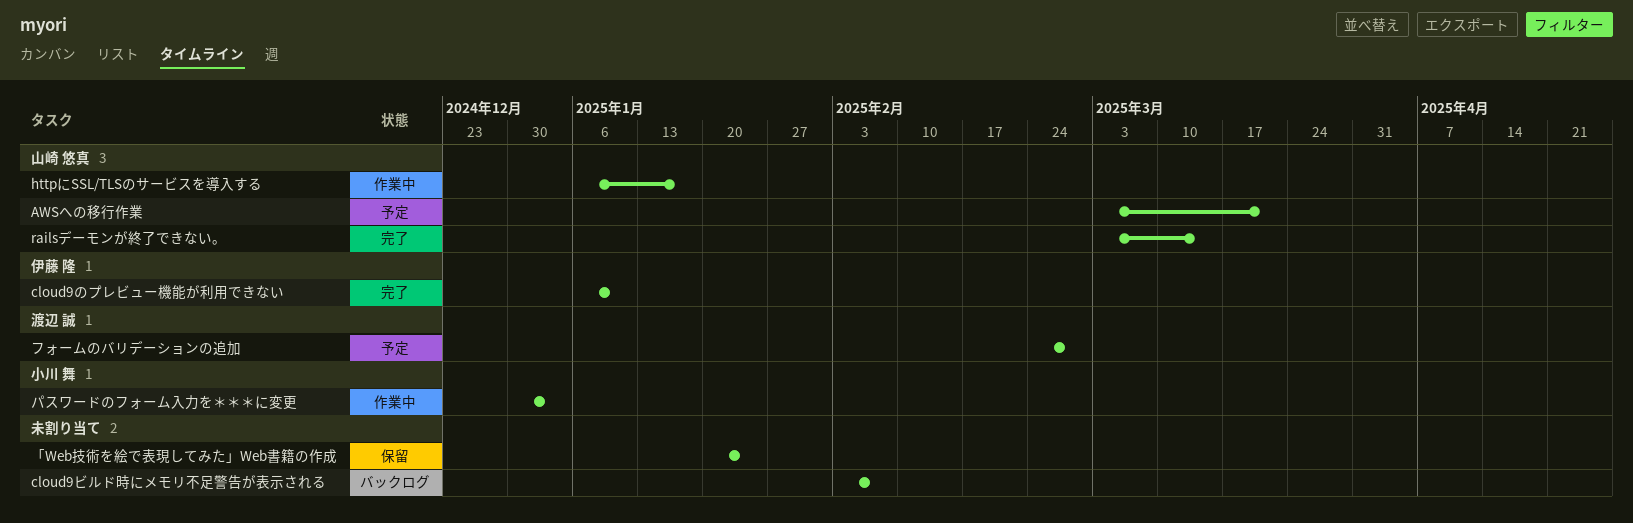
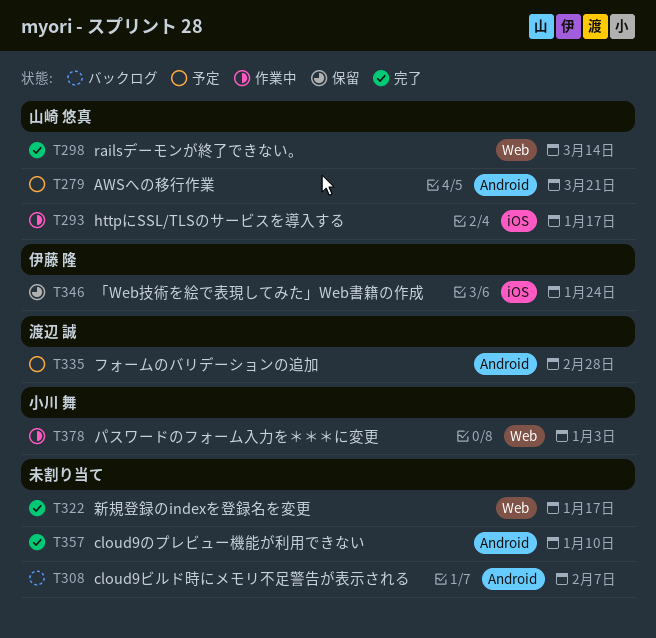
cloud9のプレビュー機能が利用できない, owner: 伊藤 隆 -> none
「Web技術を絵で表現してみた」Web書籍の作成, owner: none -> 伊藤 隆
新規登録のindexを登録名を変更: none -> present

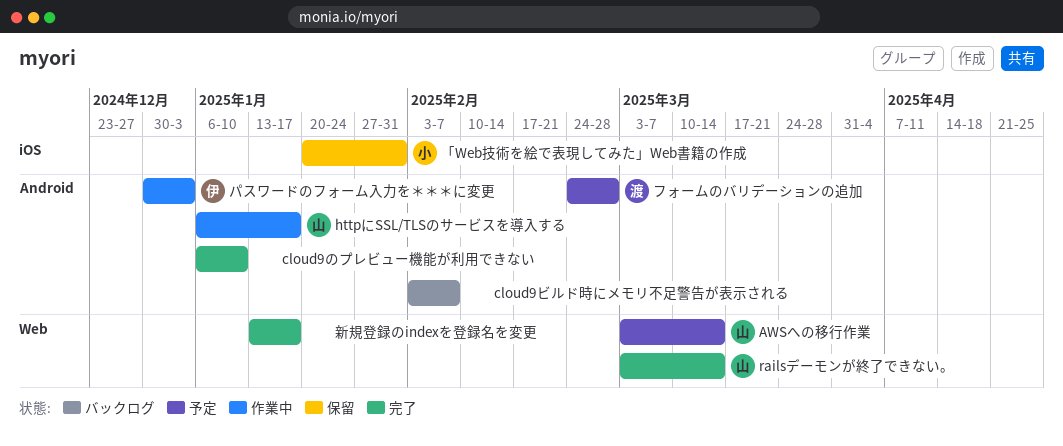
AWSへの移行作業, label: Android -> Web
AWSへの移行作業, due: Mar 21 -> Mar 14
httpにSSL/TLSのサービスを導入する, label: iOS -> Android
「Web技術を絵で表現してみた」Web書籍の作成, owner: 伊藤 隆 -> 小川 舞
「Web技術を絵で表現してみた」Web書籍の作成, due: Jan 24 -> Jan 31
パスワードのフォーム入力を＊＊＊に変更, owner: 小川 舞 -> 伊藤 隆
パスワードのフォーム入力を＊＊＊に変更, label: Web -> Android

